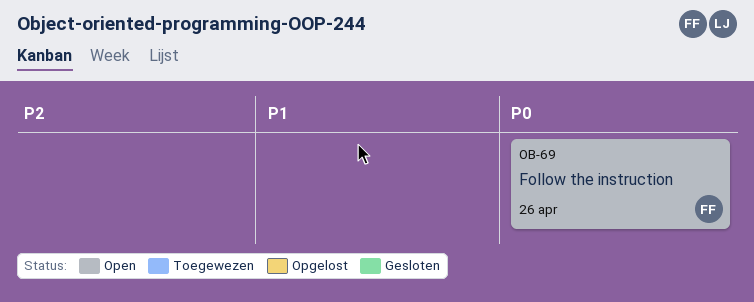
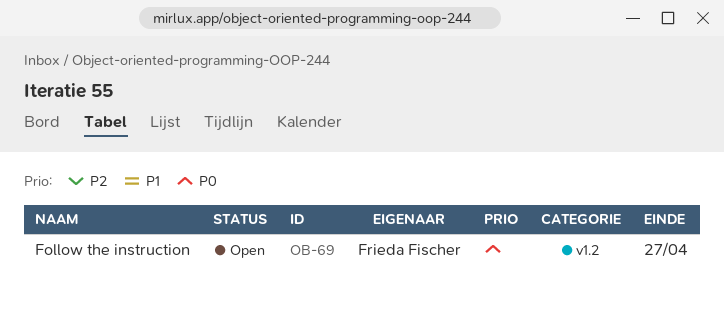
OB-69, due: Apr 26 -> Apr 27

